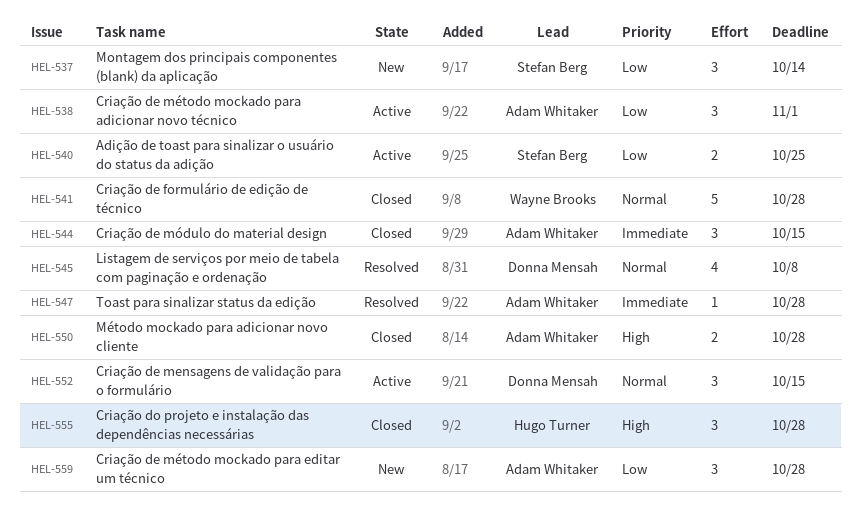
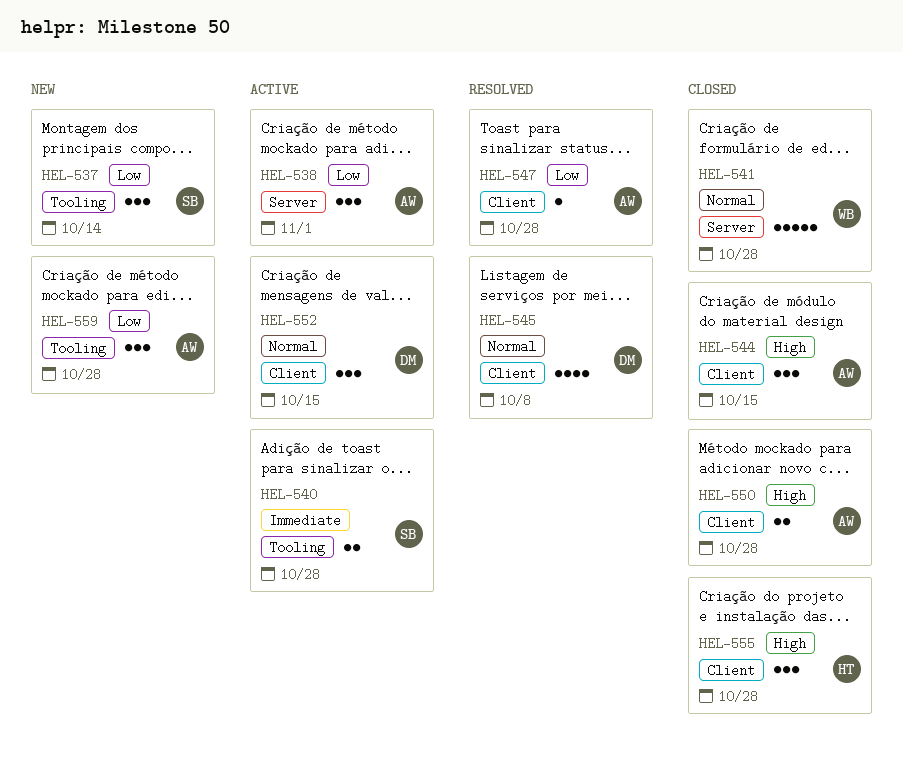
HEL-540, priority: Low -> Immediate
HEL-540, due: Oct 25 -> Oct 28
HEL-544, priority: Immediate -> High
HEL-547, priority: Immediate -> Low

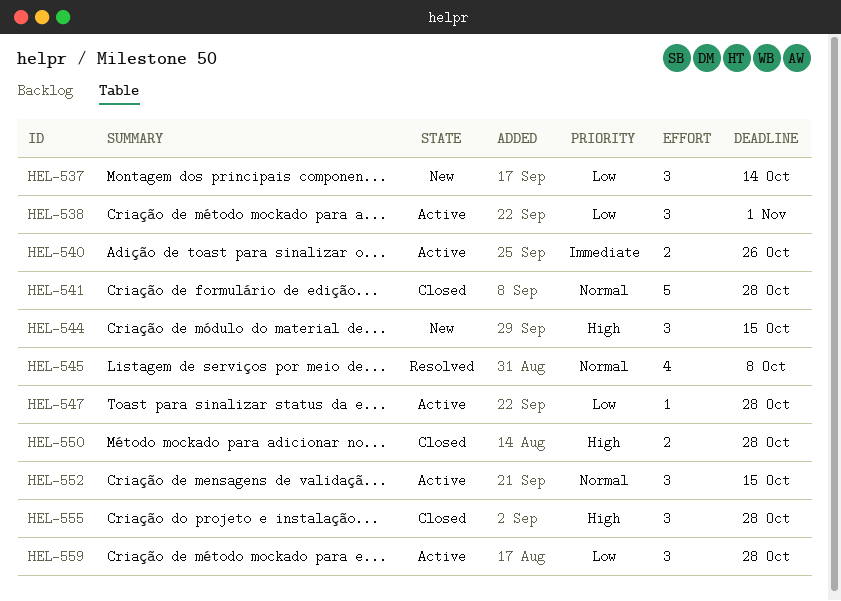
HEL-540, due: Oct 28 -> Oct 26
HEL-544, status: Closed -> New
HEL-547, status: Resolved -> Active
HEL-559, status: New -> Active

